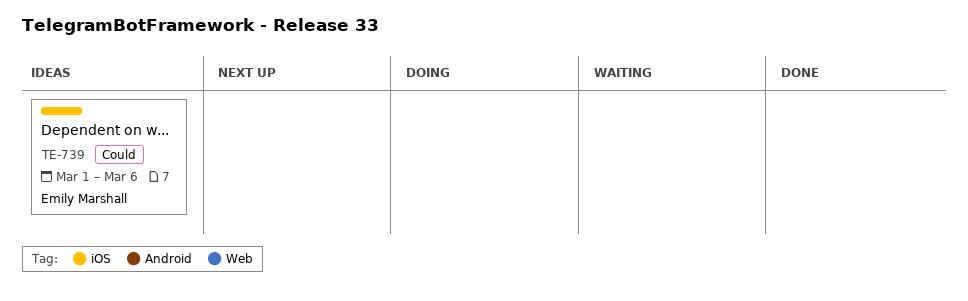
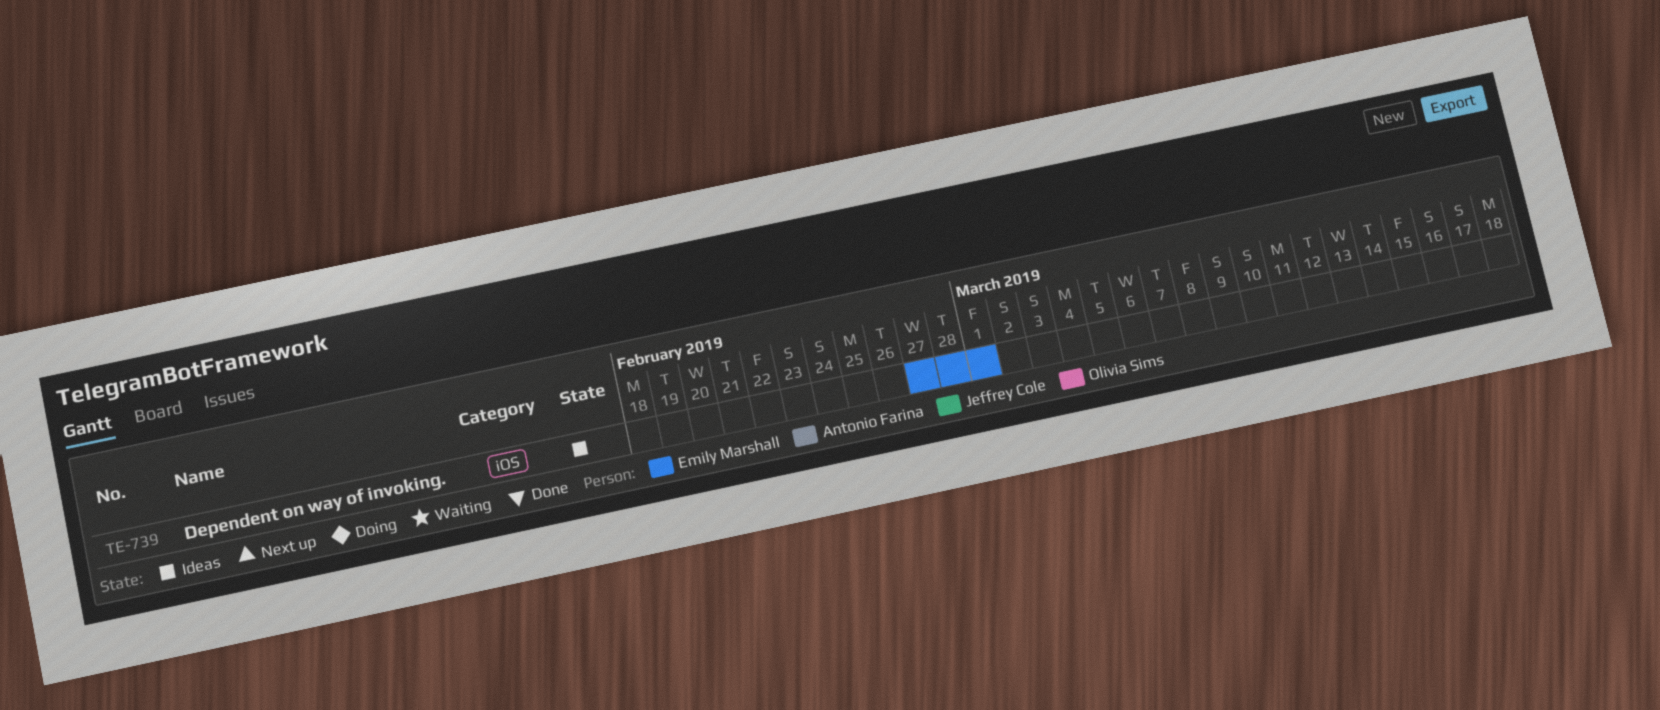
TE-739, start: Mar 1 -> Feb 27
TE-739, due: Mar 6 -> Mar 1

